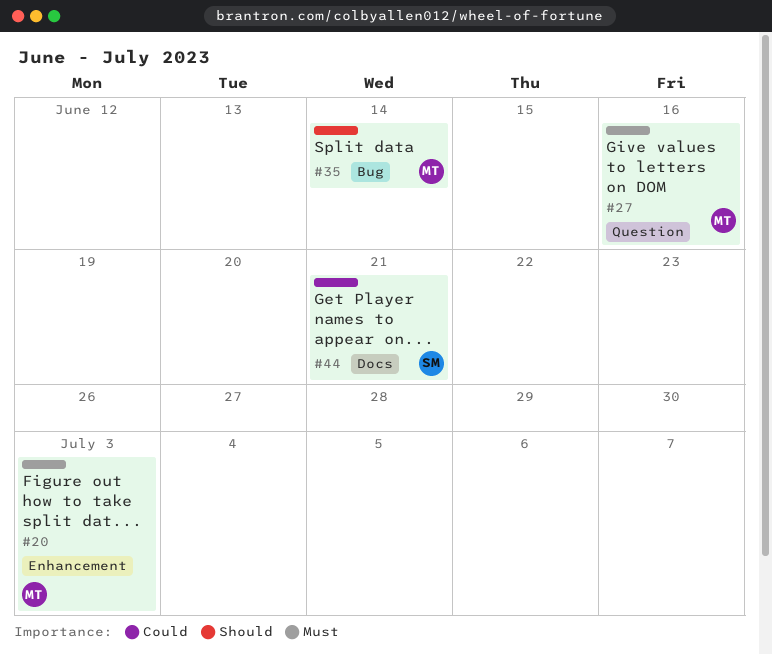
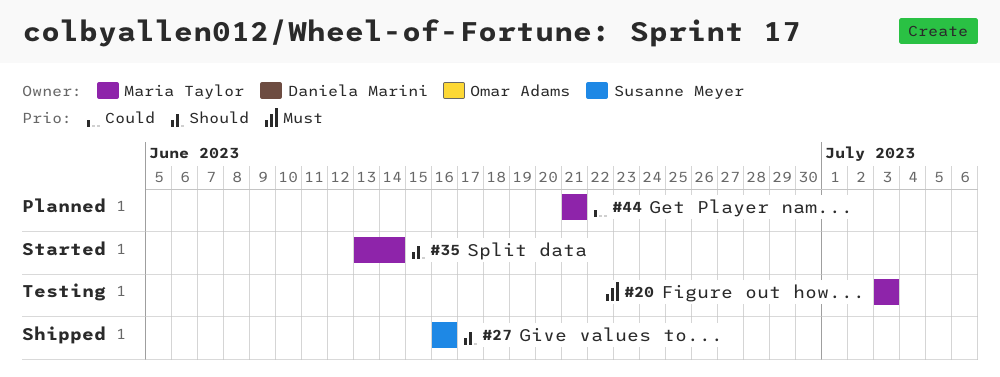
#27, owner: Maria Taylor -> Susanne Meyer
#27, priority: Must -> Should
#44, owner: Susanne Meyer -> Maria Taylor

